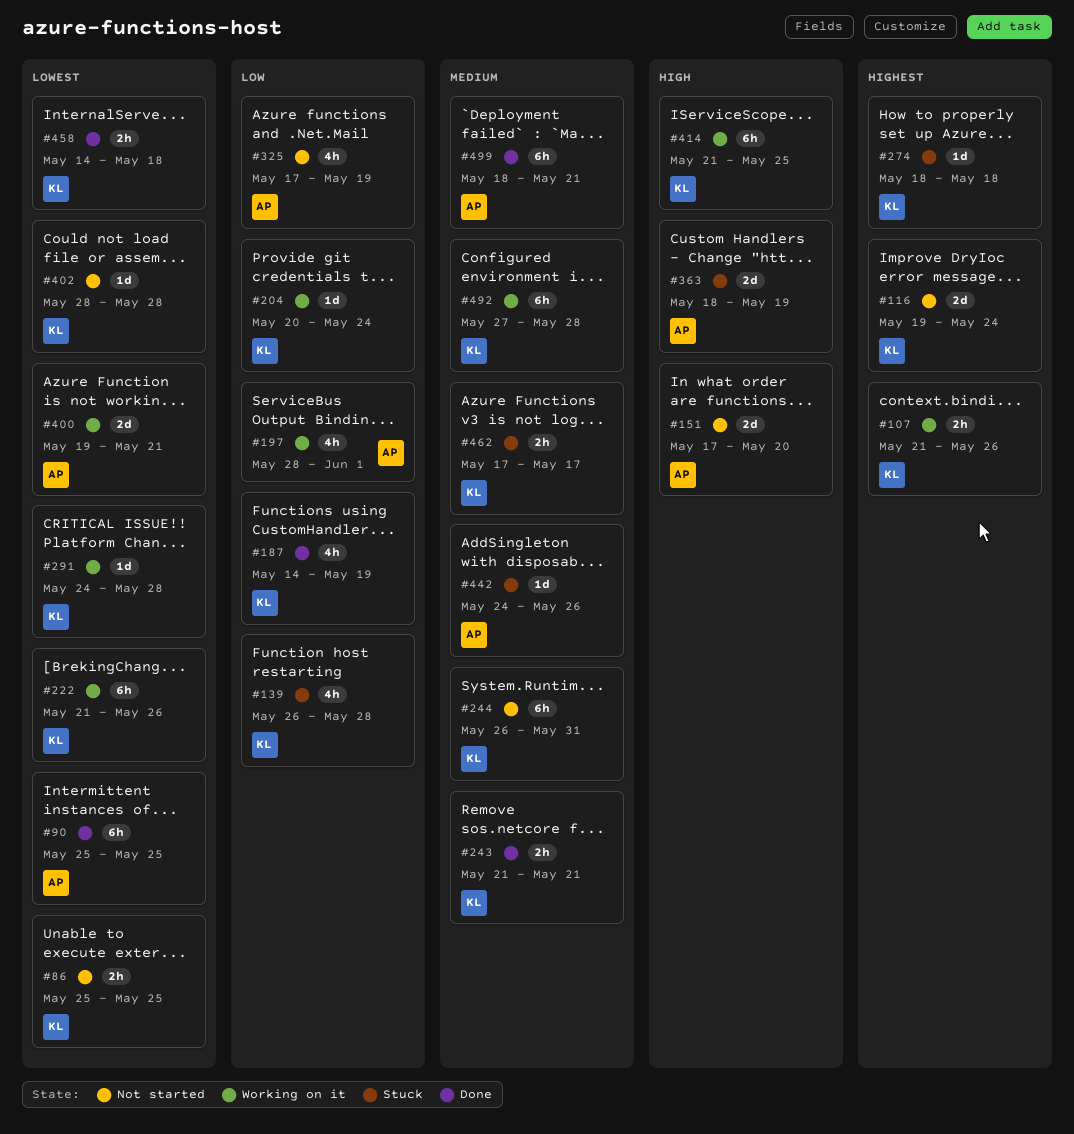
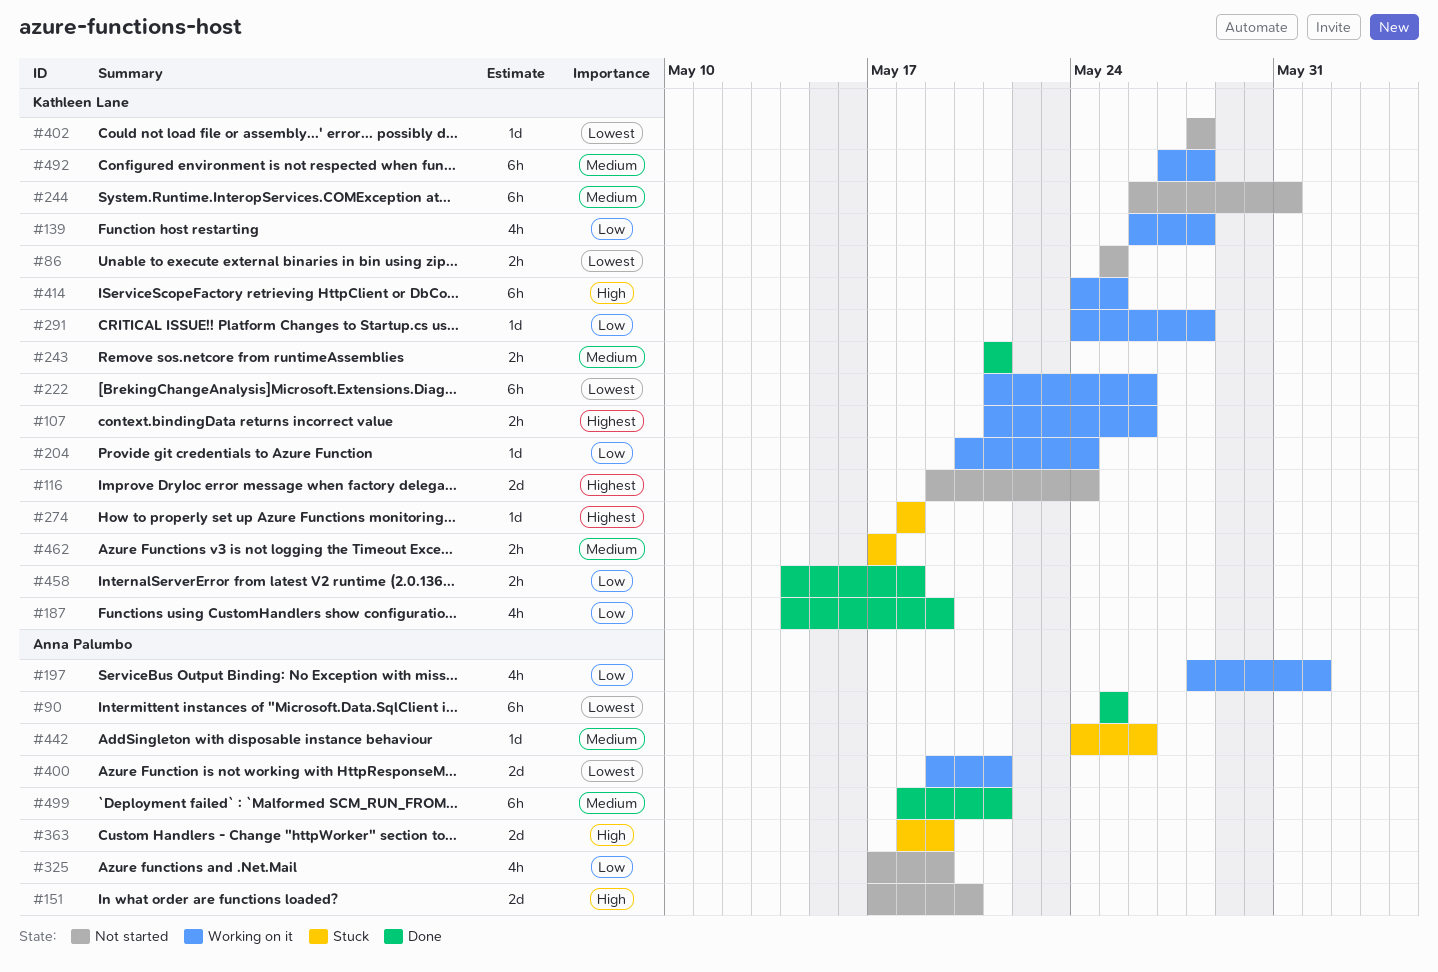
#139, status: Stuck -> Working on it
#291, priority: Lowest -> Low
#414, start: May 21 -> May 24
#458, priority: Lowest -> Low

